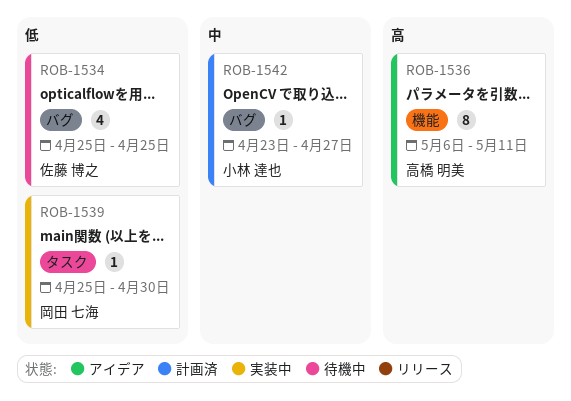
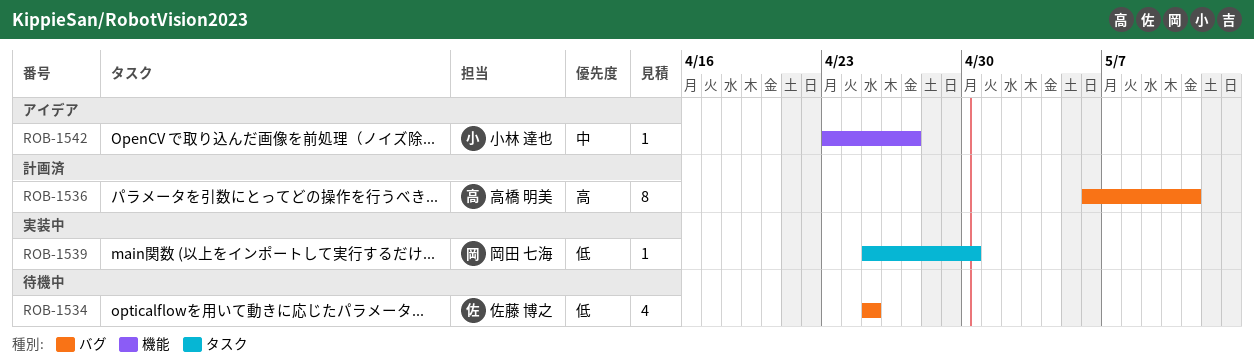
ROB-1536, status: アイデア -> 計画済
ROB-1536, label: 機能 -> バグ
ROB-1542, status: 計画済 -> アイデア
ROB-1542, label: バグ -> 機能

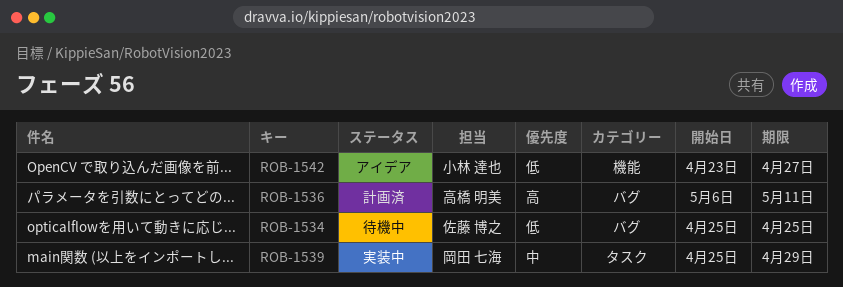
ROB-1539, priority: 低 -> 中
ROB-1539, due: Apr 30 -> Apr 29
ROB-1542, priority: 中 -> 低

